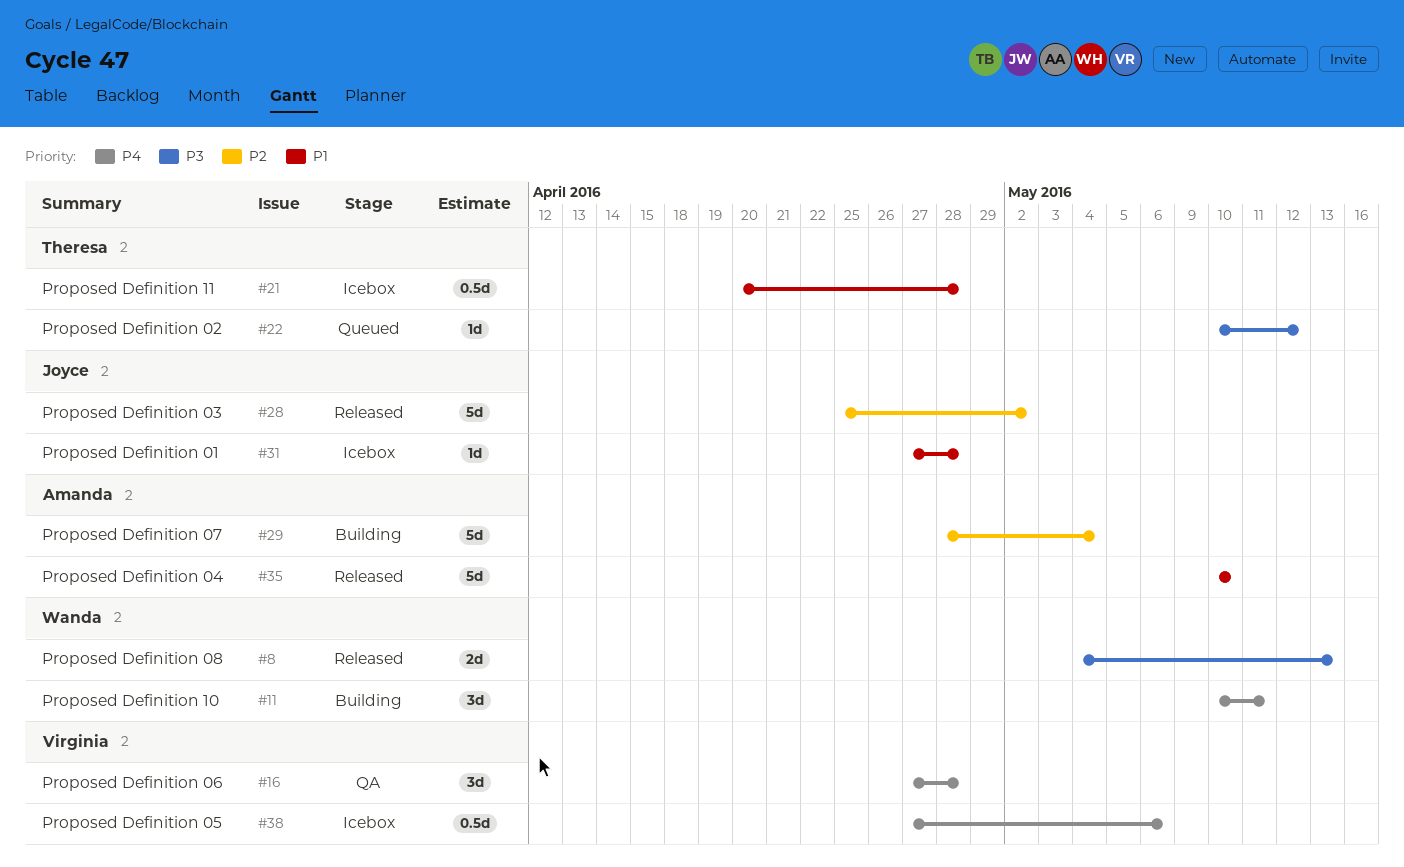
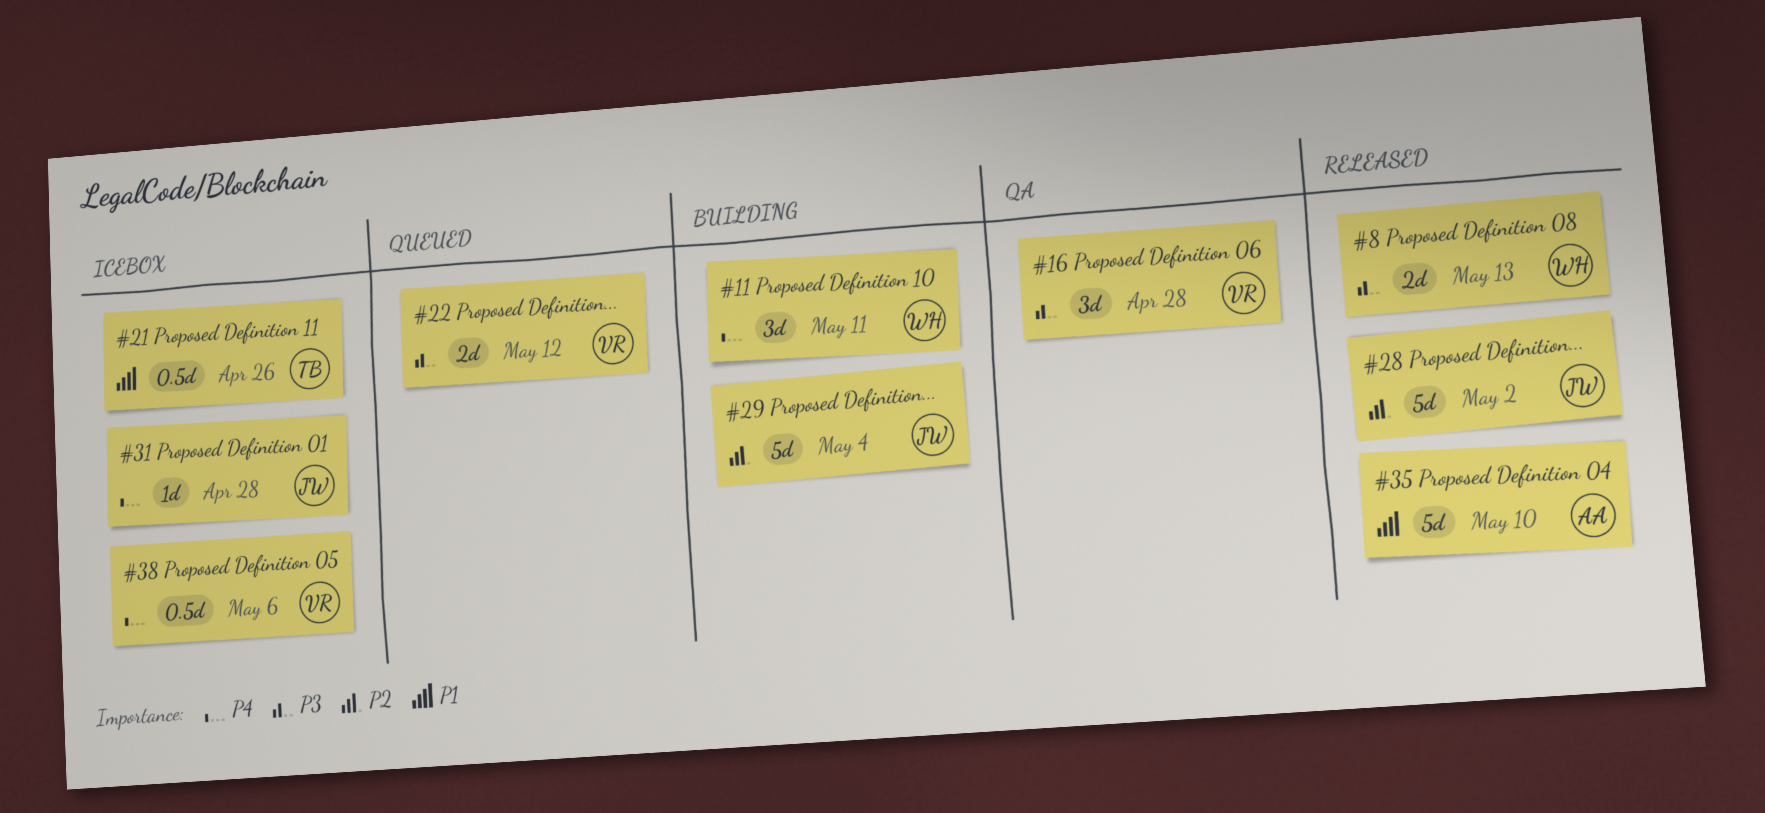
#16, priority: P4 -> P3
#21, due: Apr 28 -> Apr 26
#22, owner: Theresa -> Virginia
#22, estimate: 1d -> 2d
#29, owner: Amanda -> Joyce
#31, priority: P1 -> P4

